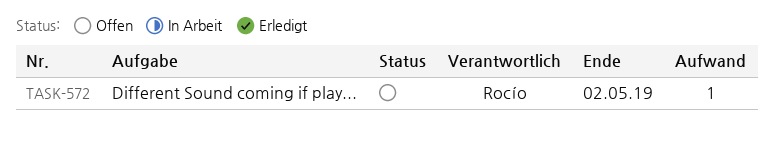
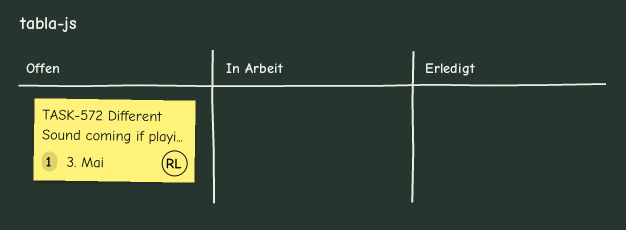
TASK-572, due: May 2 -> May 3

